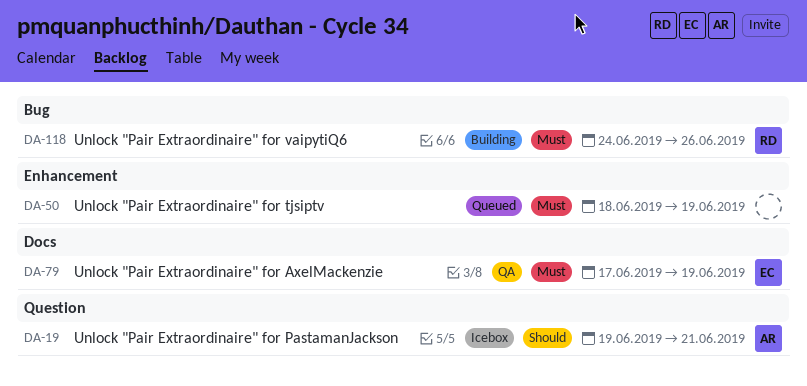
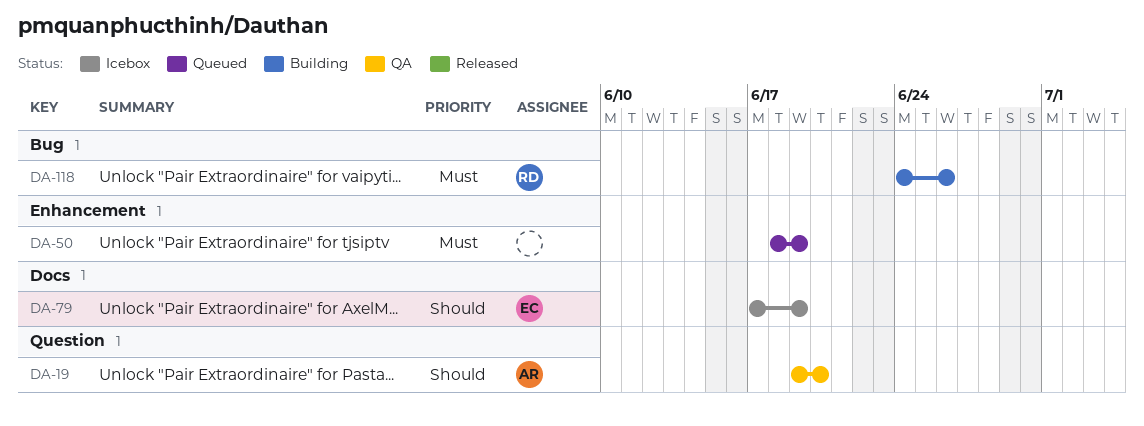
DA-19, status: Icebox -> QA
DA-19, due: Jun 21 -> Jun 20
DA-79, status: QA -> Icebox
DA-79, priority: Must -> Should

